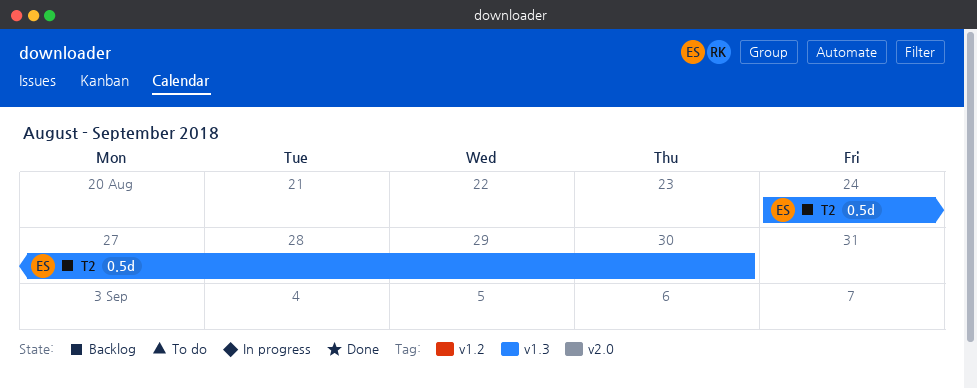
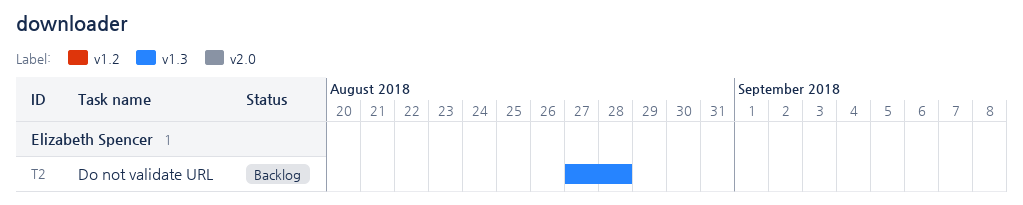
T2, start: Aug 24 -> Aug 27
T2, due: Aug 30 -> Aug 28

